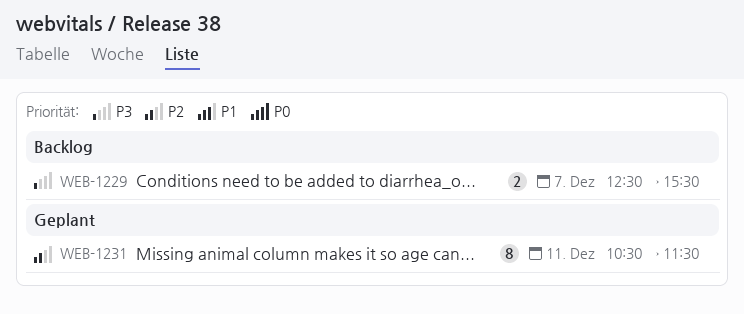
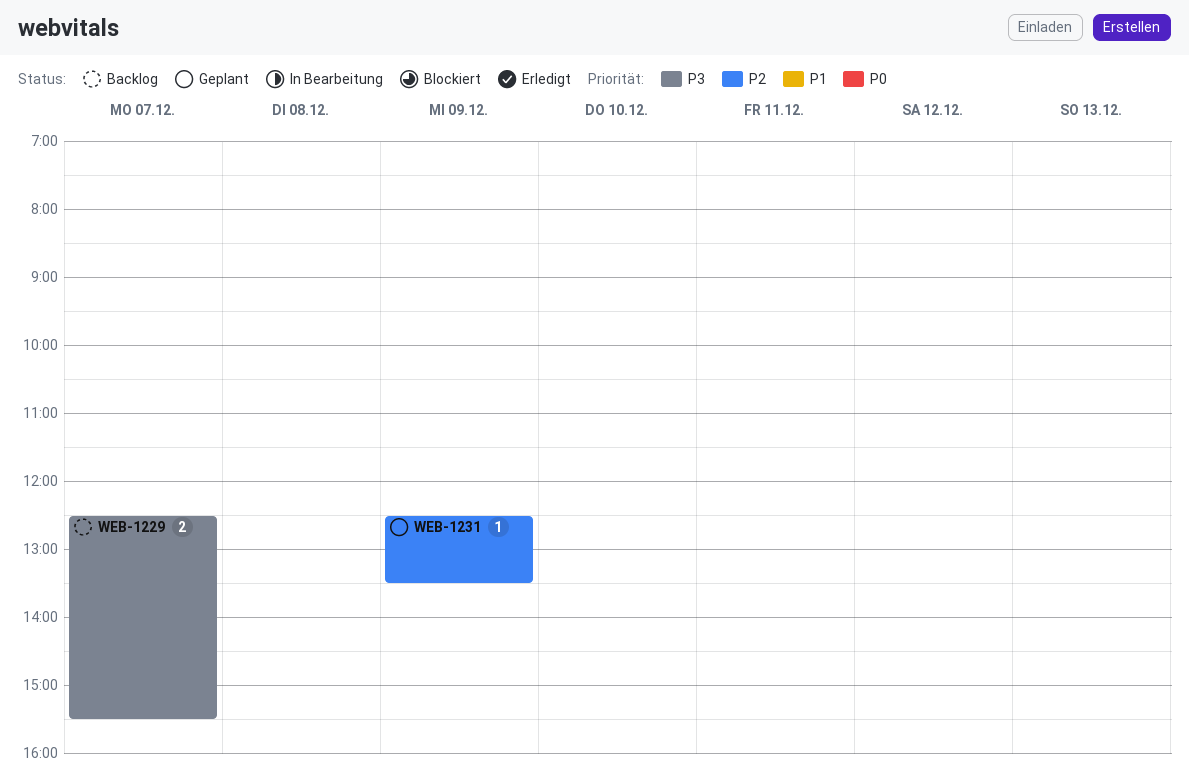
WEB-1231, estimate: 8 -> 1
WEB-1231, day: Dec 11 -> Dec 9
WEB-1231, begins: 10:30 -> 12:30
WEB-1231, ends: 11:30 -> 13:30

